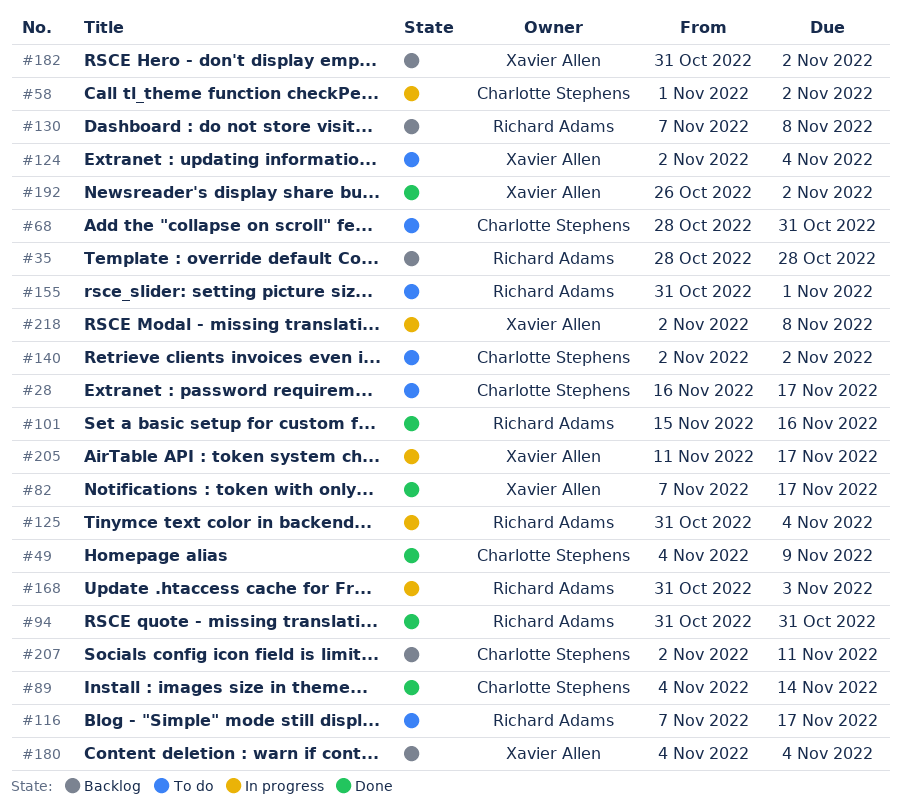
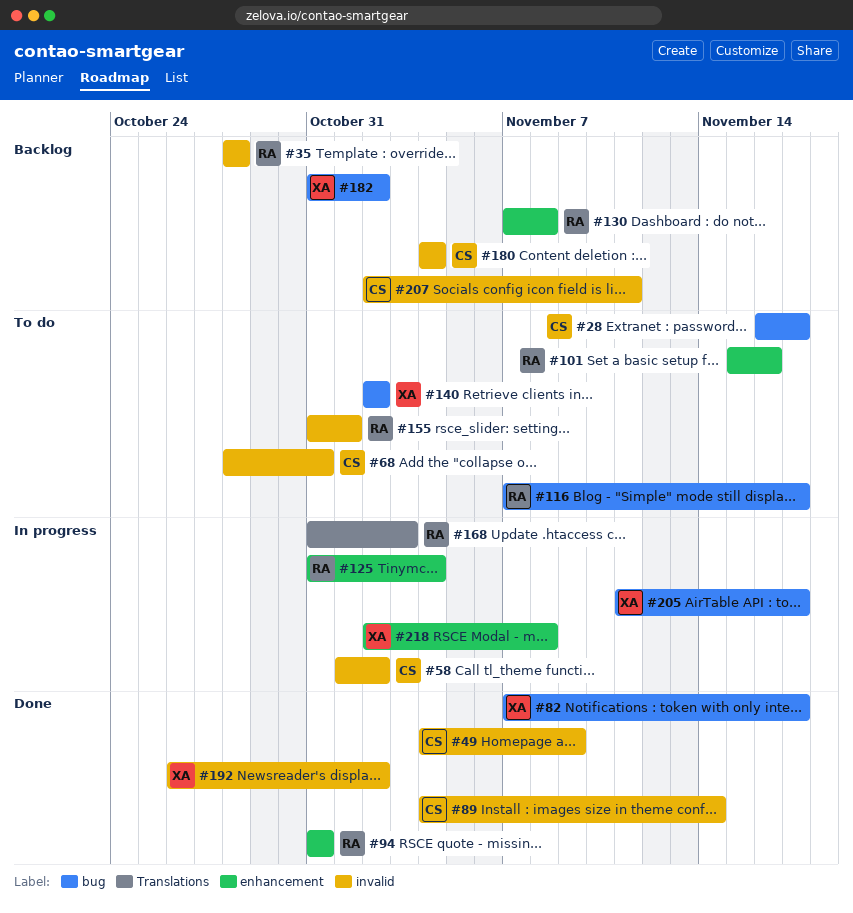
#101, status: Done -> To do
#124: present -> none
#140, owner: Charlotte Stephens -> Xavier Allen
#180, owner: Xavier Allen -> Charlotte Stephens

